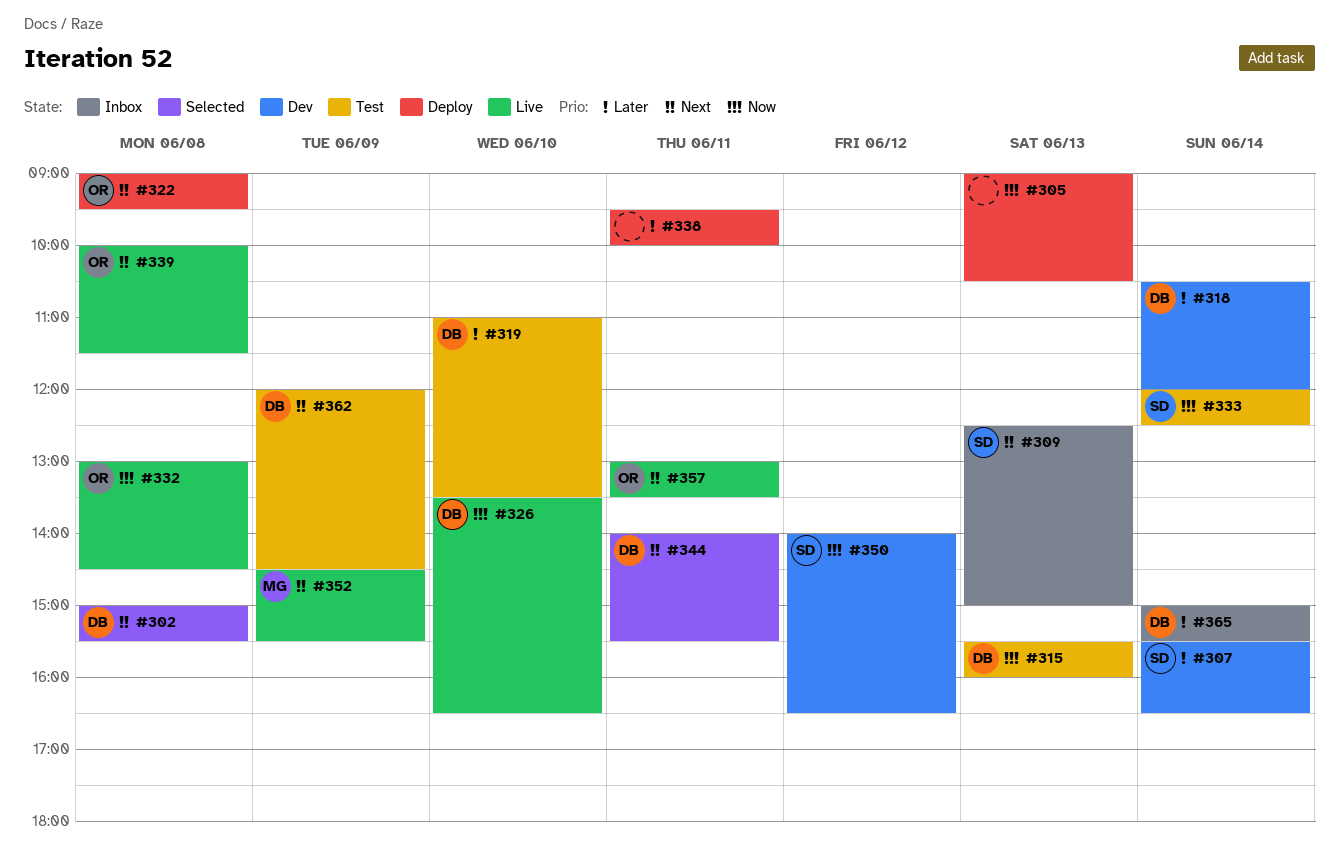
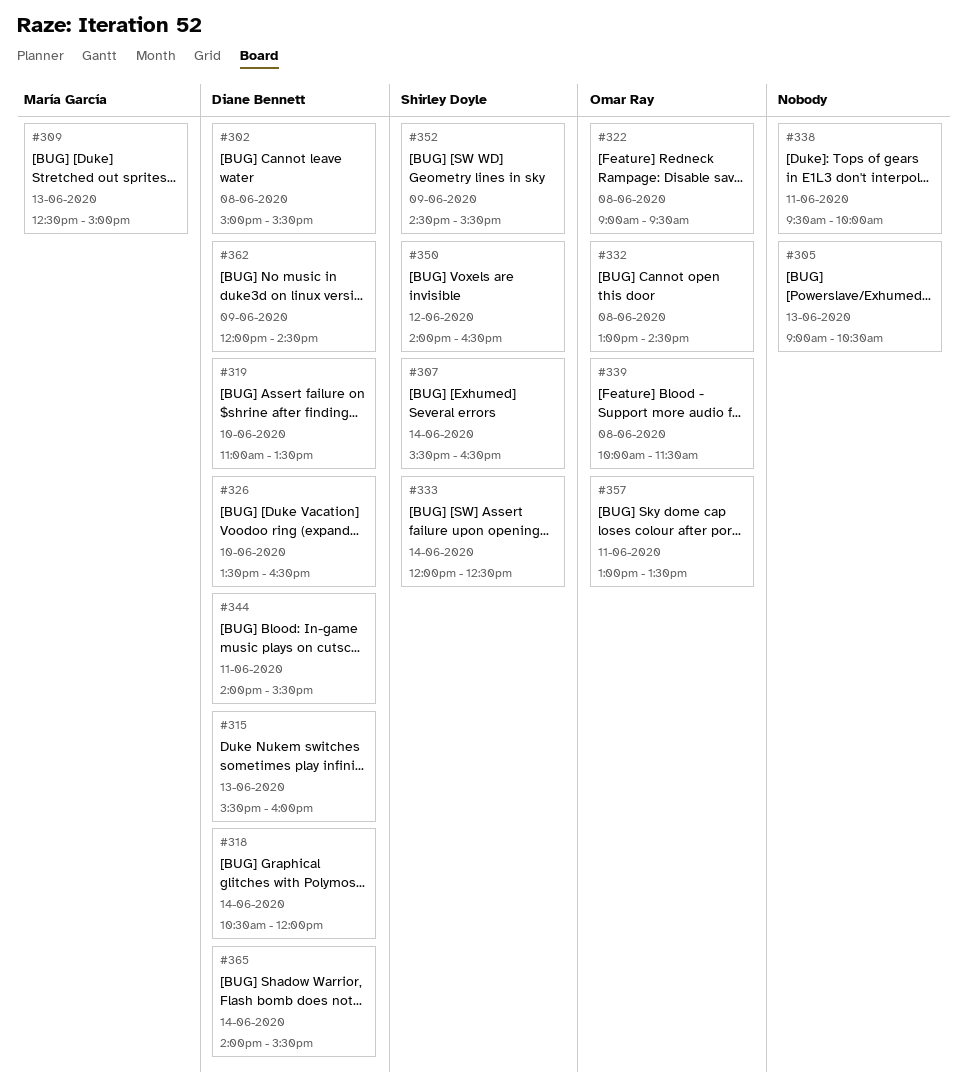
#309, owner: Shirley Doyle -> María García
#352, owner: María García -> Shirley Doyle
#365, begins: 15:00 -> 14:00

